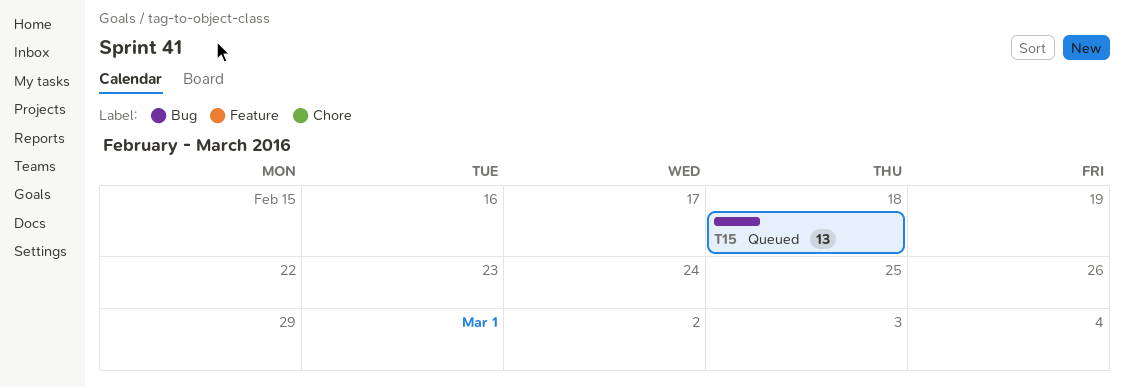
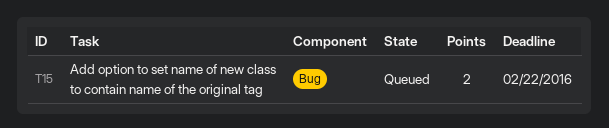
T15, estimate: 13 -> 2
T15, due: Feb 18 -> Feb 22

